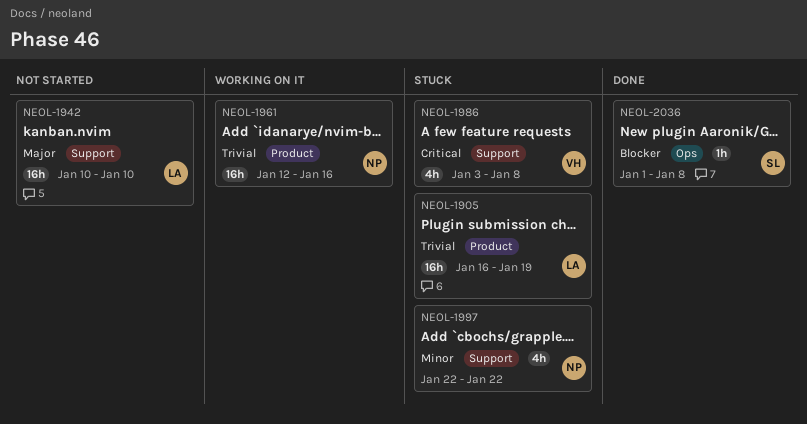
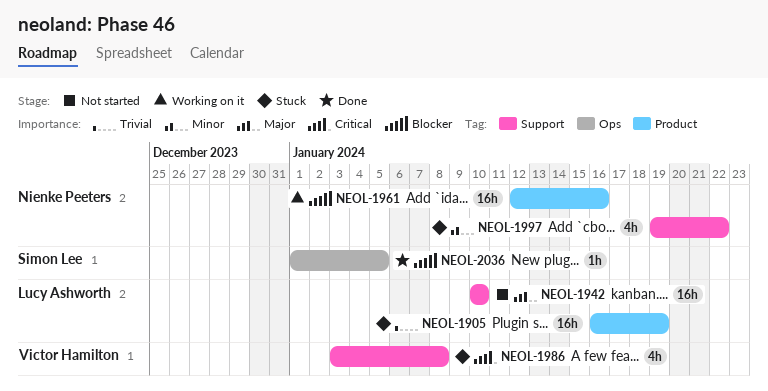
NEOL-1961, priority: Trivial -> Blocker
NEOL-1997, start: Jan 22 -> Jan 19
NEOL-2036, due: Jan 8 -> Jan 5

